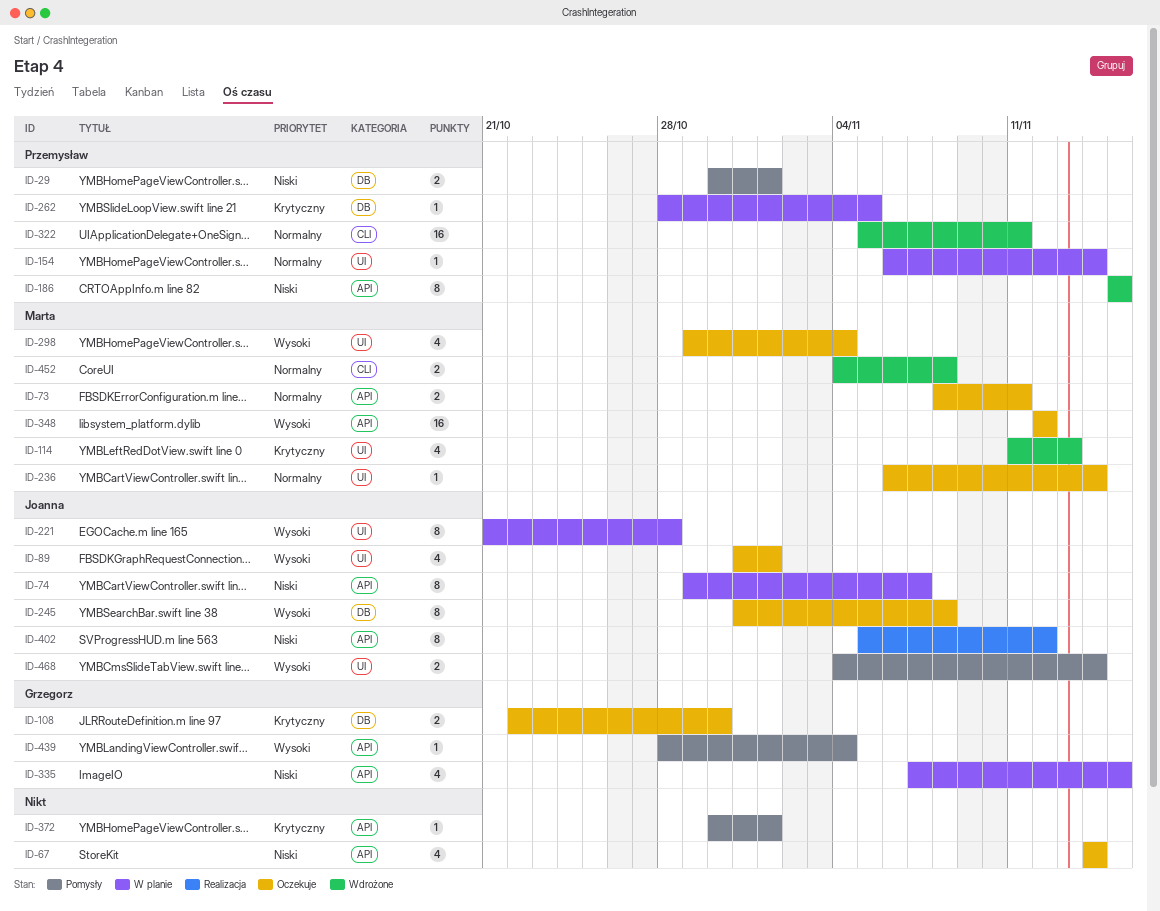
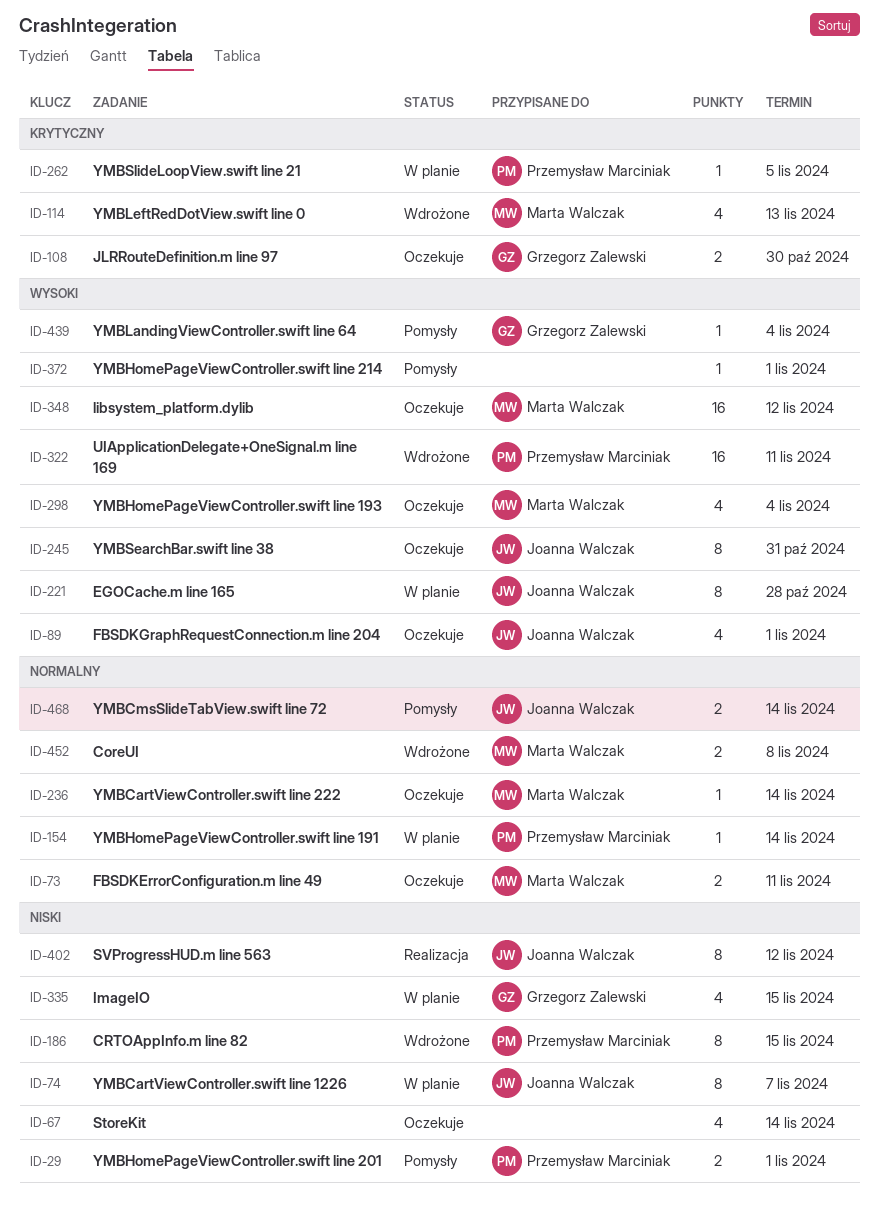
ID-245, due: Nov 8 -> Oct 31
ID-322, priority: Normalny -> Wysoki
ID-372, priority: Krytyczny -> Wysoki
ID-468, priority: Wysoki -> Normalny

